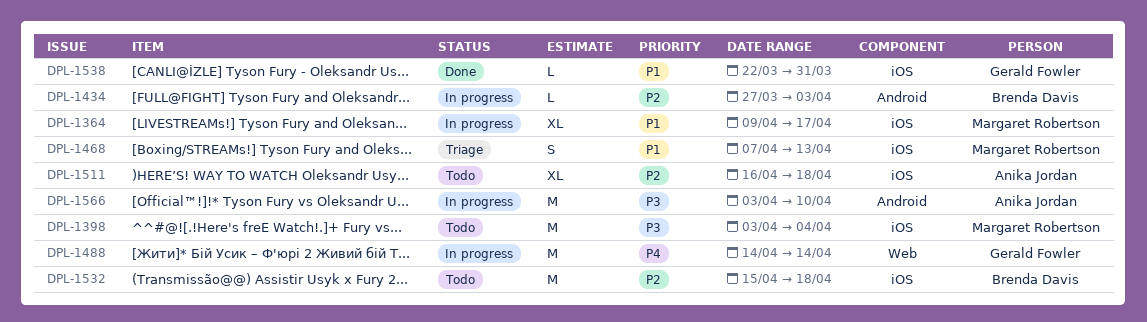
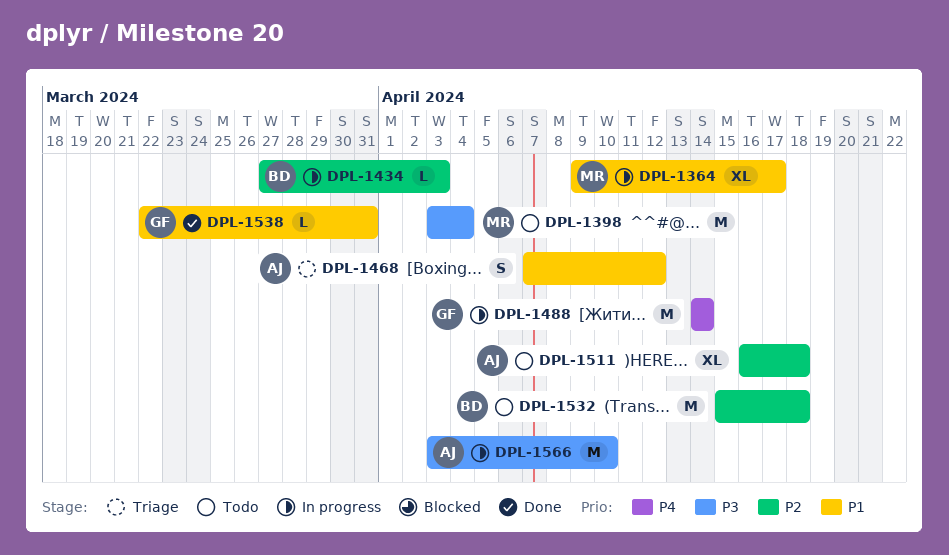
DPL-1468, owner: Margaret Robertson -> Anika Jordan
DPL-1468, due: Apr 13 -> Apr 12

